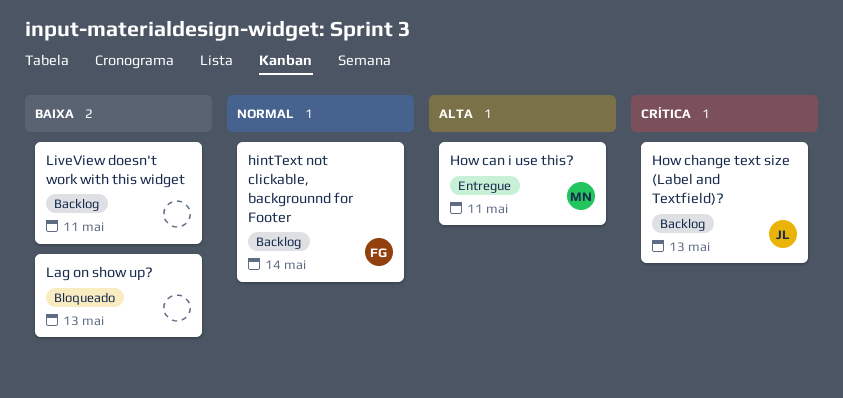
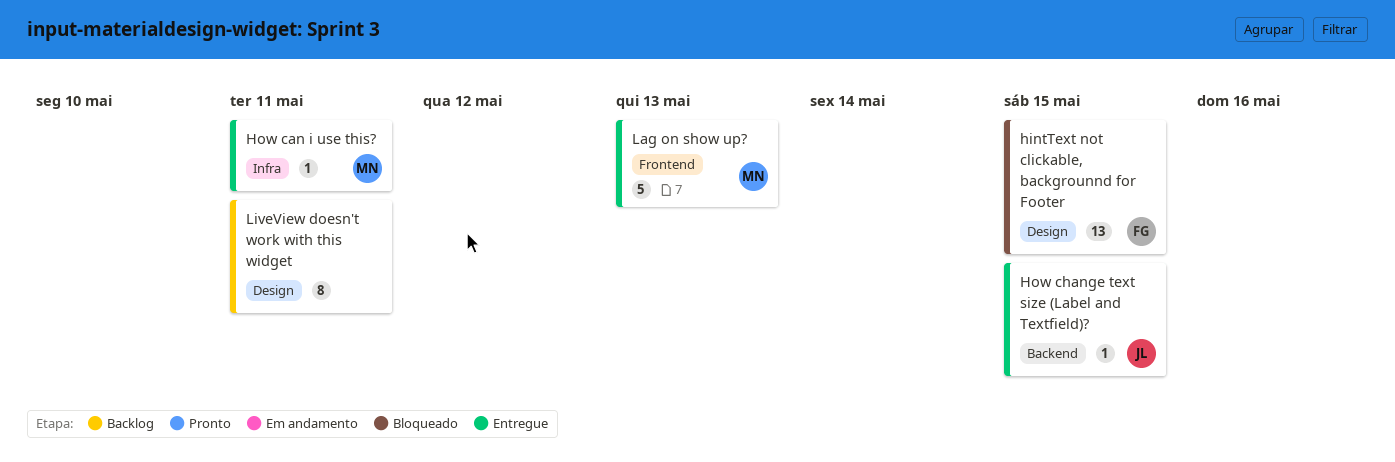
hintText not clickable, backgrounnd for Footer, status: Backlog -> Bloqueado
hintText not clickable, backgrounnd for Footer, due: May 14 -> May 15
How change text size (Label and Textfield)?, status: Backlog -> Entregue
How change text size (Label and Textfield)?, due: May 13 -> May 15
Lag on show up?, status: Bloqueado -> Entregue
Lag on show up?, owner: none -> MN

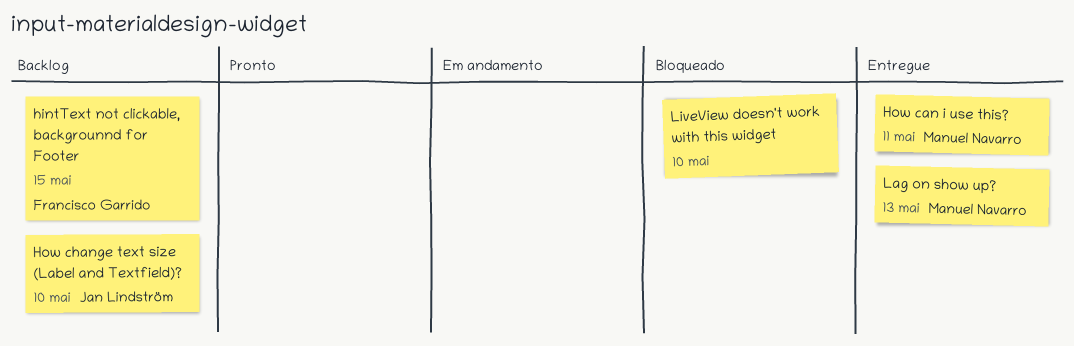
hintText not clickable, backgrounnd for Footer, status: Bloqueado -> Backlog
How change text size (Label and Textfield)?, status: Entregue -> Backlog
How change text size (Label and Textfield)?, due: May 15 -> May 10
LiveView doesn't work with this widget, status: Backlog -> Bloqueado
LiveView doesn't work with this widget, due: May 11 -> May 10

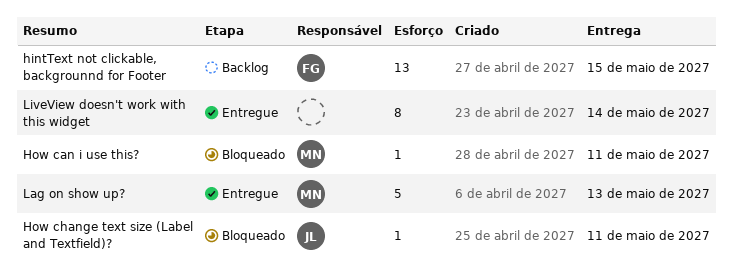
How can i use this?, status: Entregue -> Bloqueado
How change text size (Label and Textfield)?, status: Backlog -> Bloqueado
How change text size (Label and Textfield)?, due: May 10 -> May 11
LiveView doesn't work with this widget, status: Bloqueado -> Entregue
LiveView doesn't work with this widget, due: May 10 -> May 14

